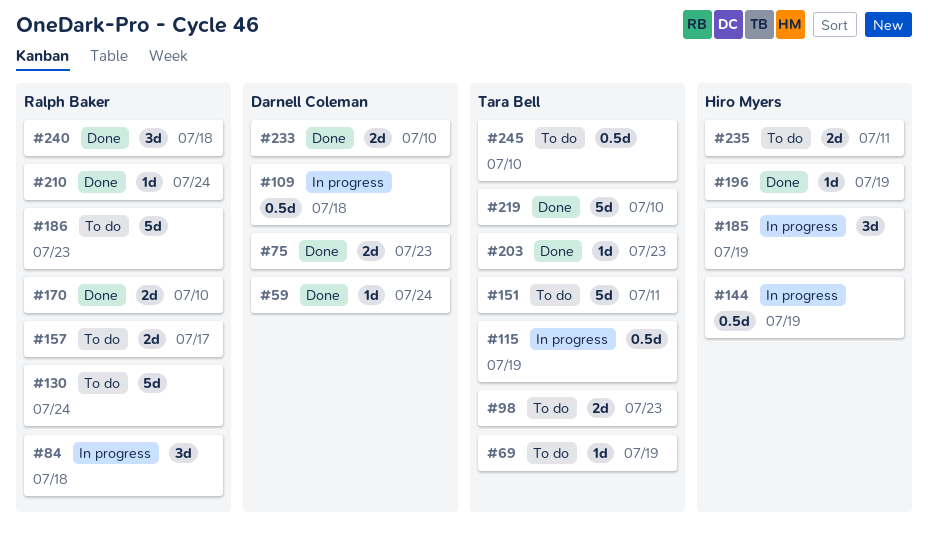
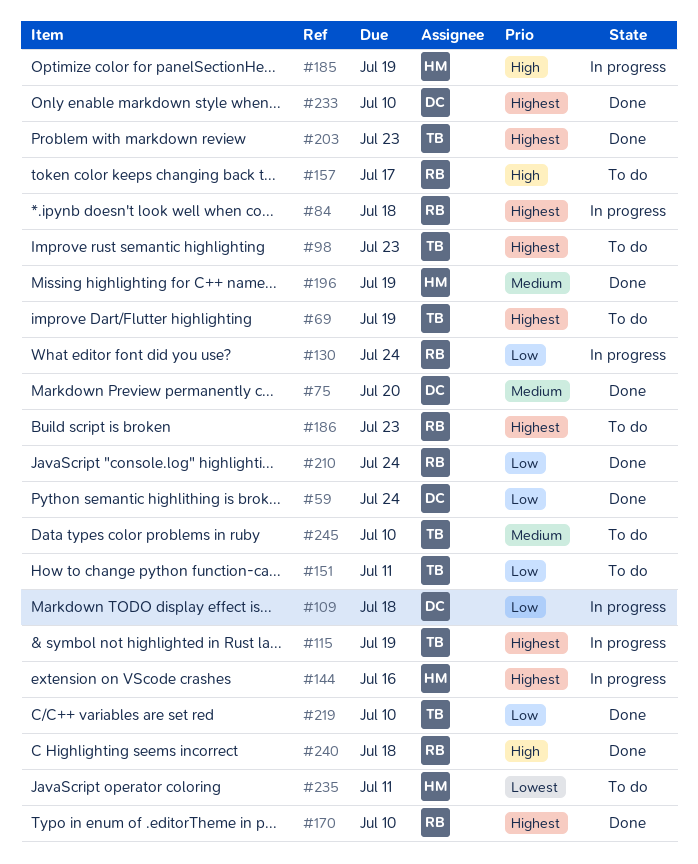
#75, due: Jul 23 -> Jul 20
#130, status: To do -> In progress
#144, due: Jul 19 -> Jul 16

